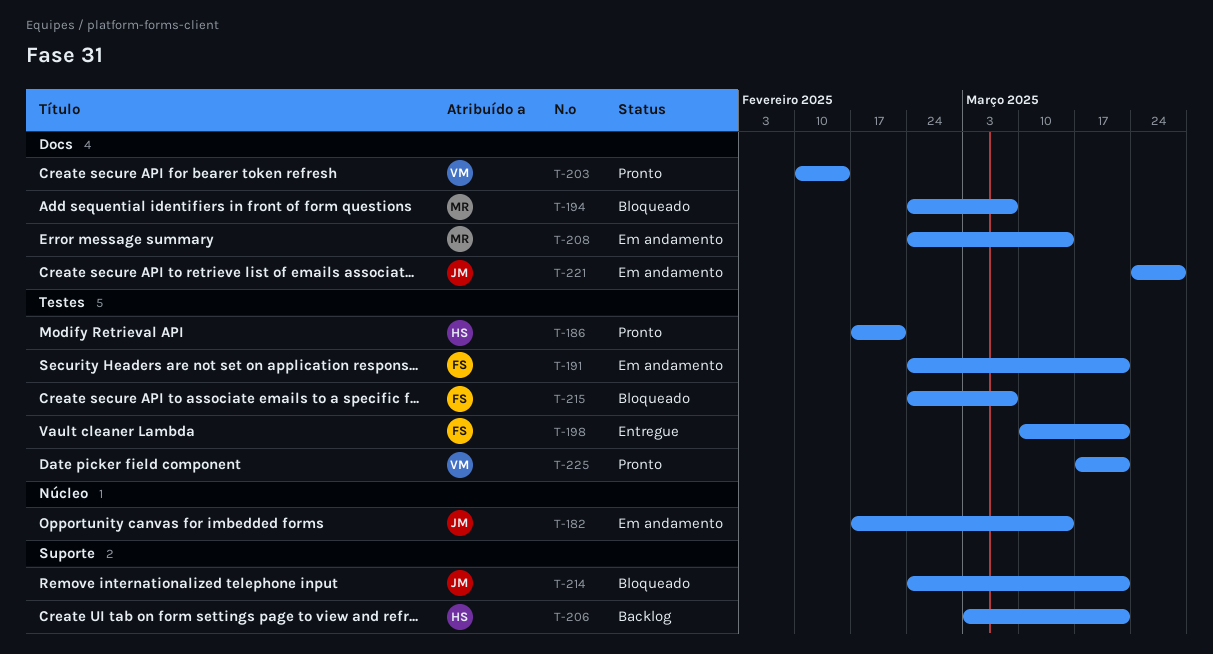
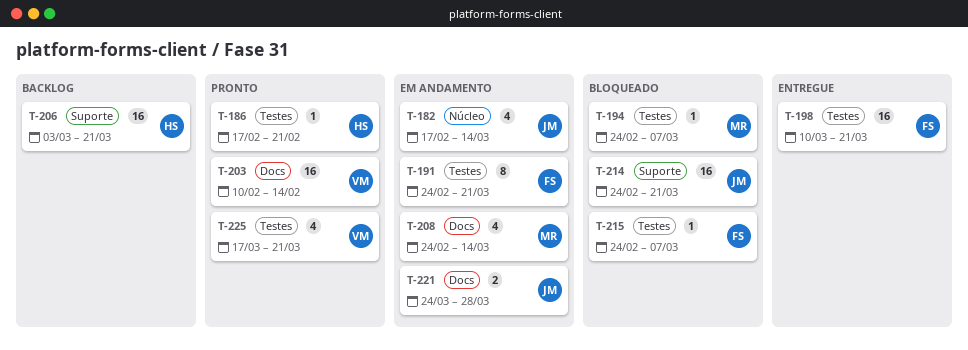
T-194, label: Docs -> Testes

